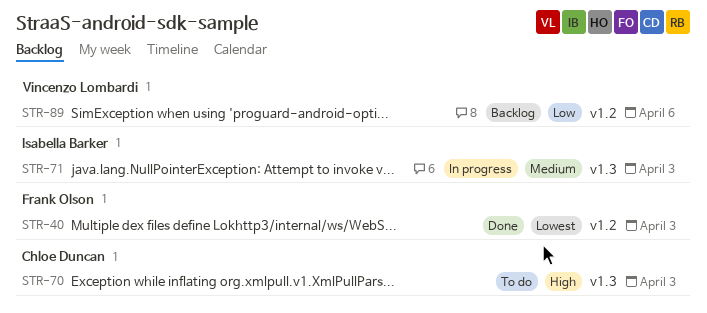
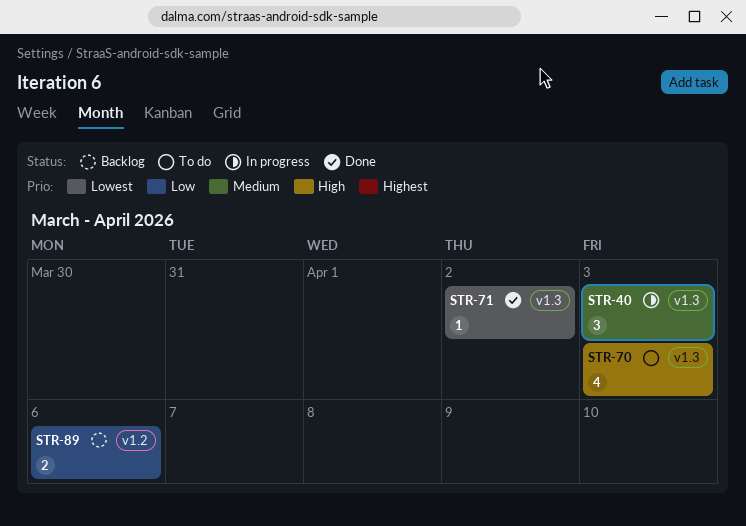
STR-40, status: Done -> In progress
STR-40, priority: Lowest -> Medium
STR-40, label: v1.2 -> v1.3
STR-71, status: In progress -> Done
STR-71, priority: Medium -> Lowest
STR-71, due: Apr 3 -> Apr 2

